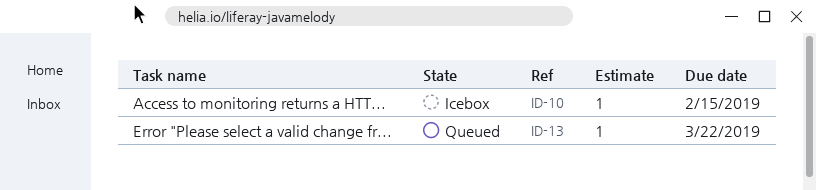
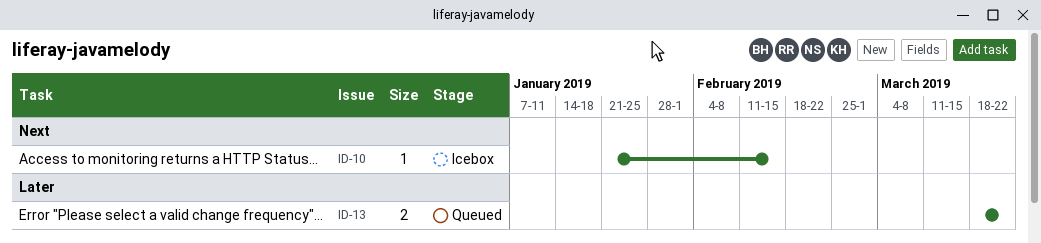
ID-13, estimate: 1 -> 2

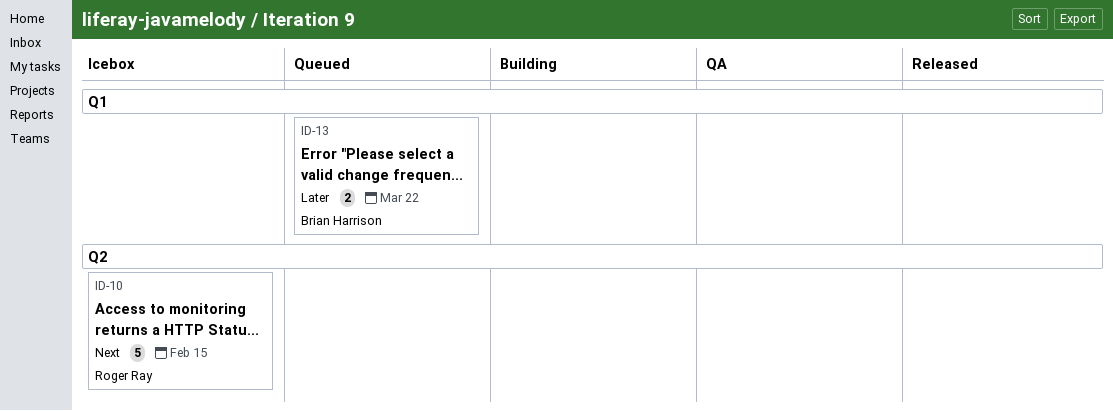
ID-10, estimate: 1 -> 5

